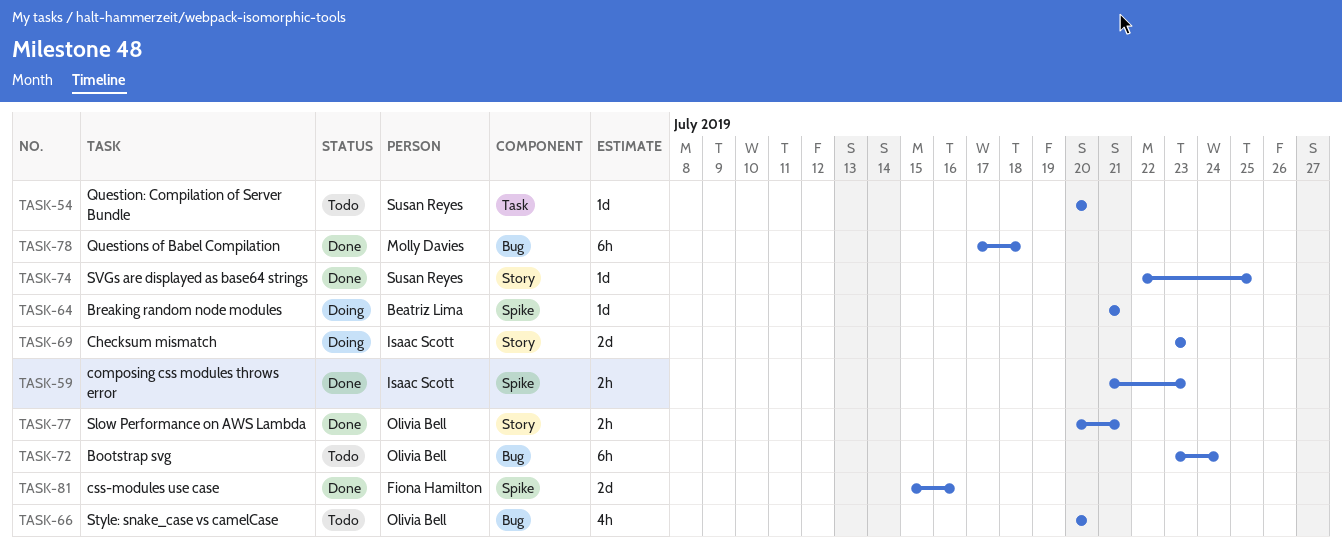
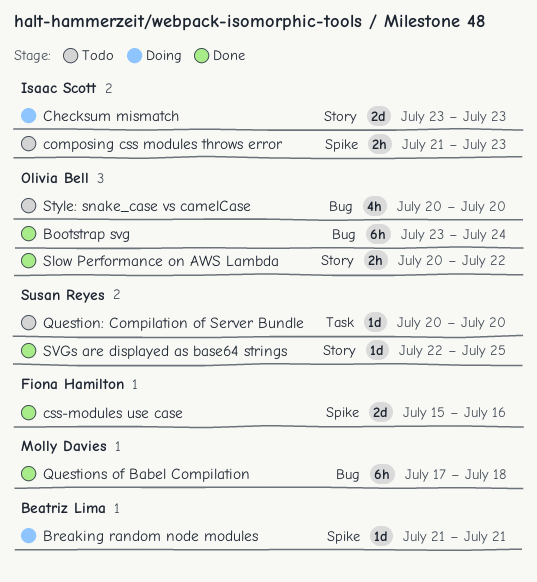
Bootstrap svg, status: Todo -> Done
composing css modules throws error, status: Done -> Todo
Slow Performance on AWS Lambda, due: Jul 21 -> Jul 22

